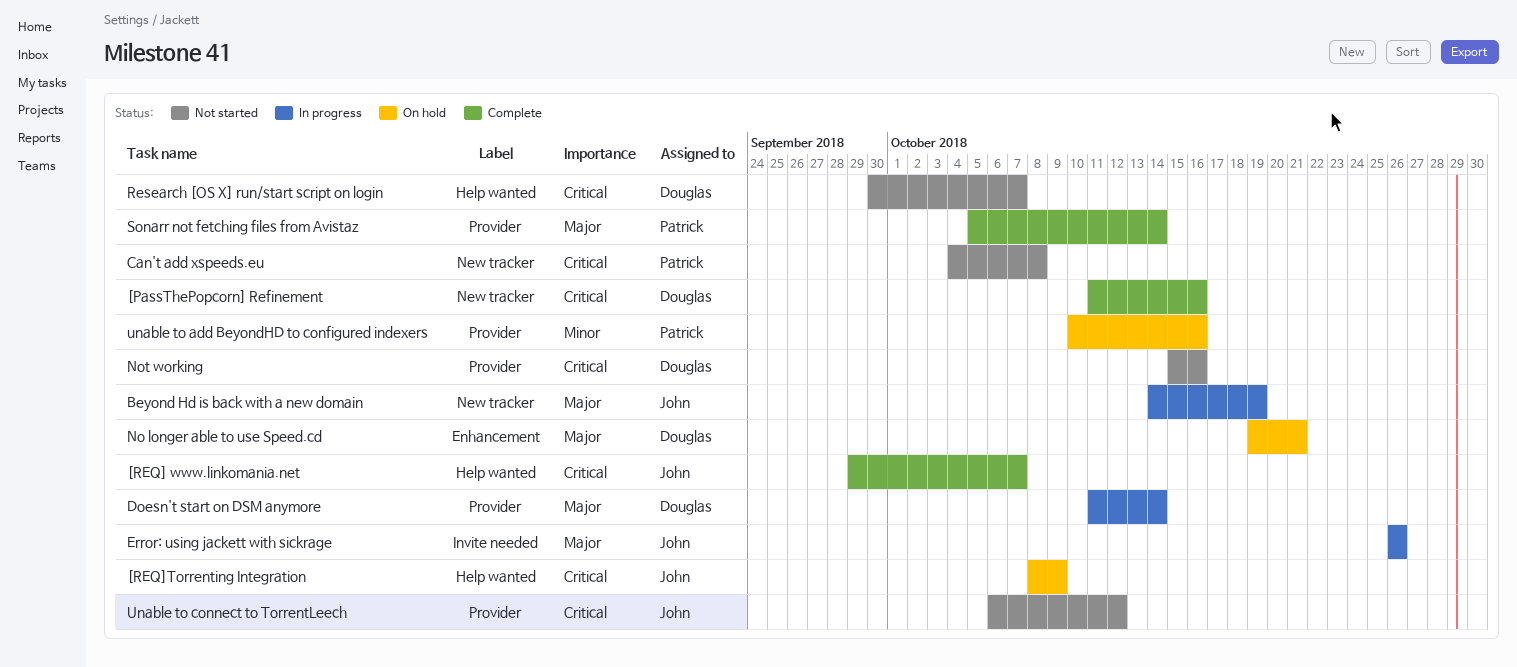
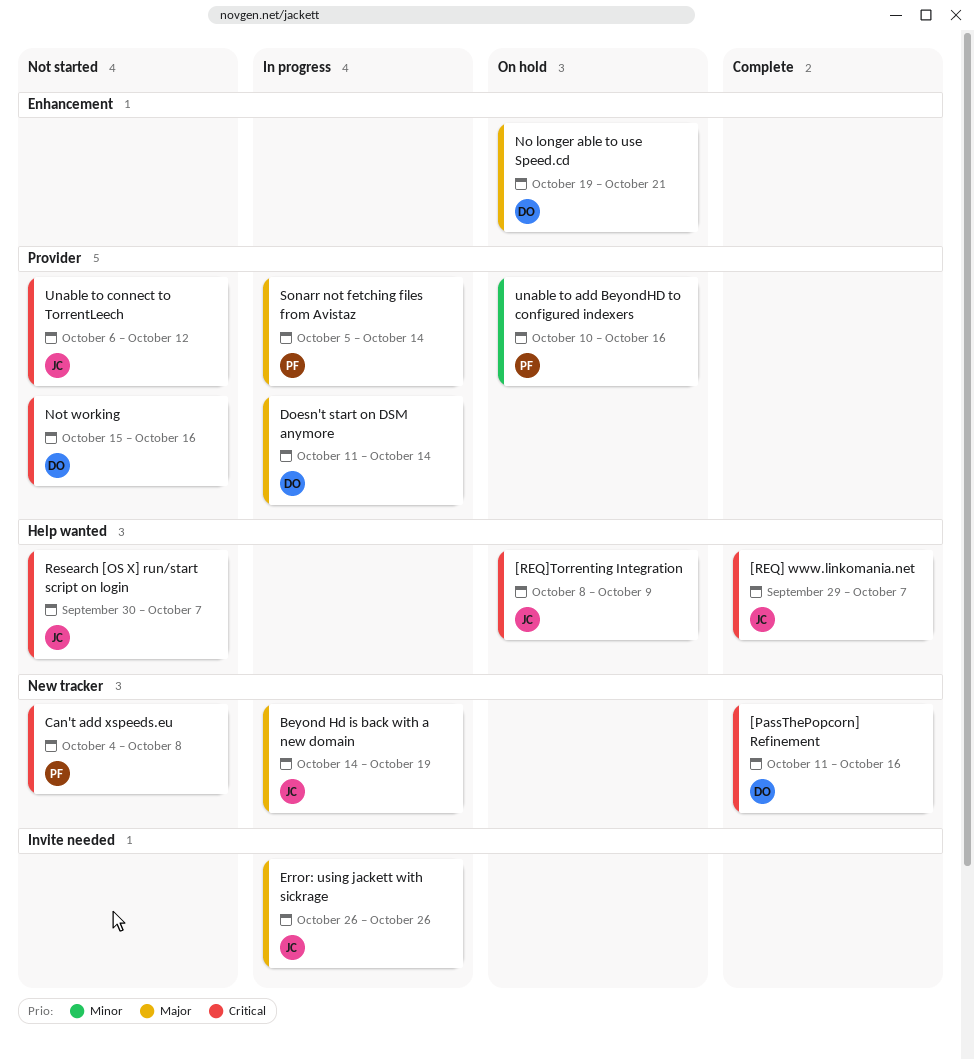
Research [OS X] run/start script on login, owner: Douglas -> John
Sonarr not fetching files from Avistaz, status: Complete -> In progress

